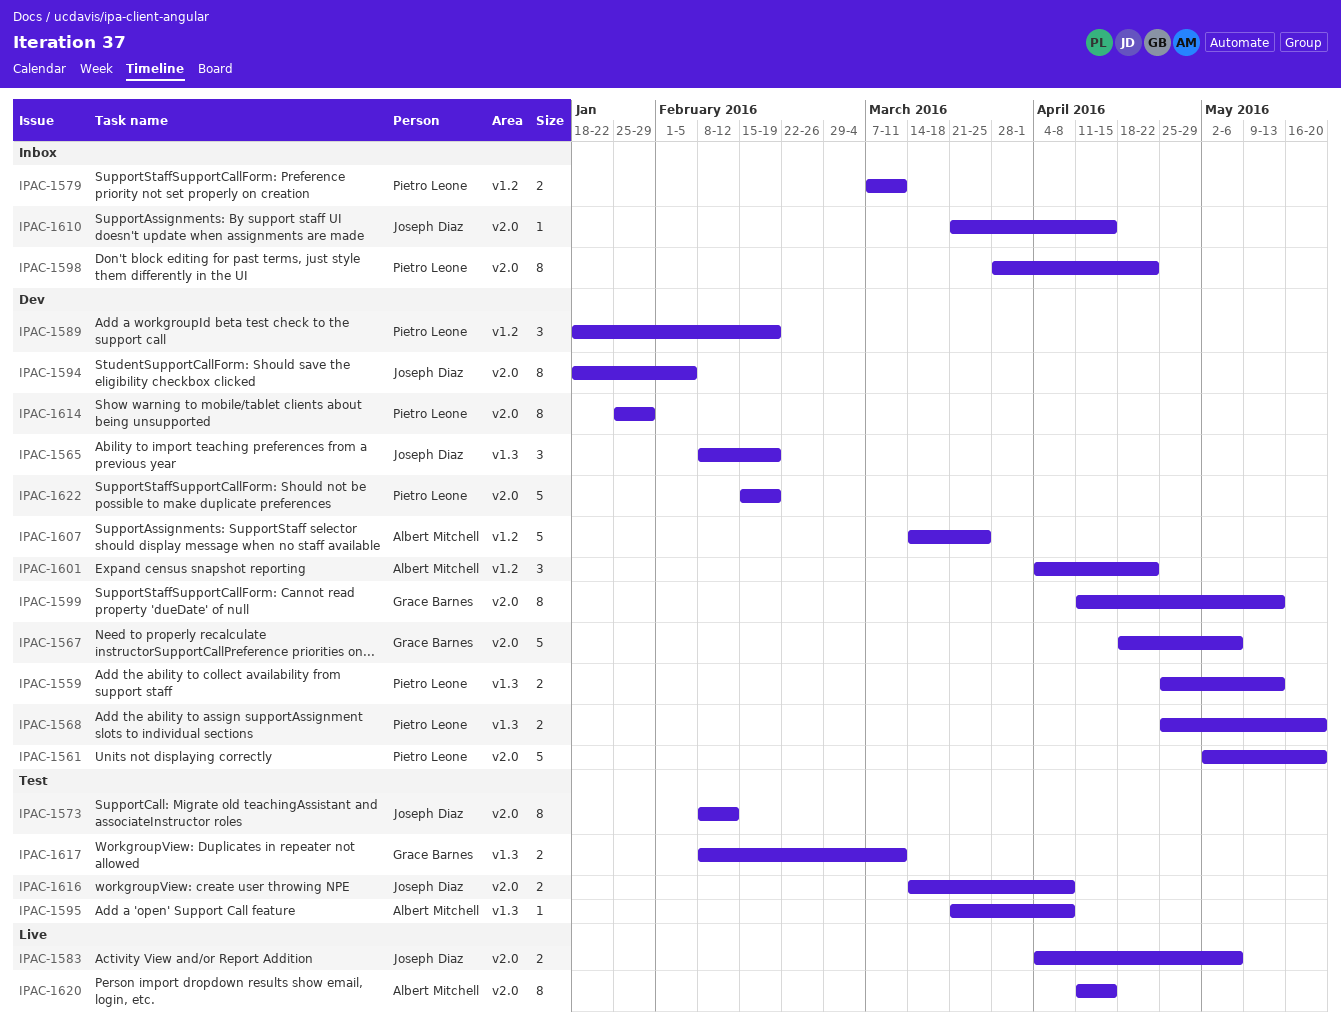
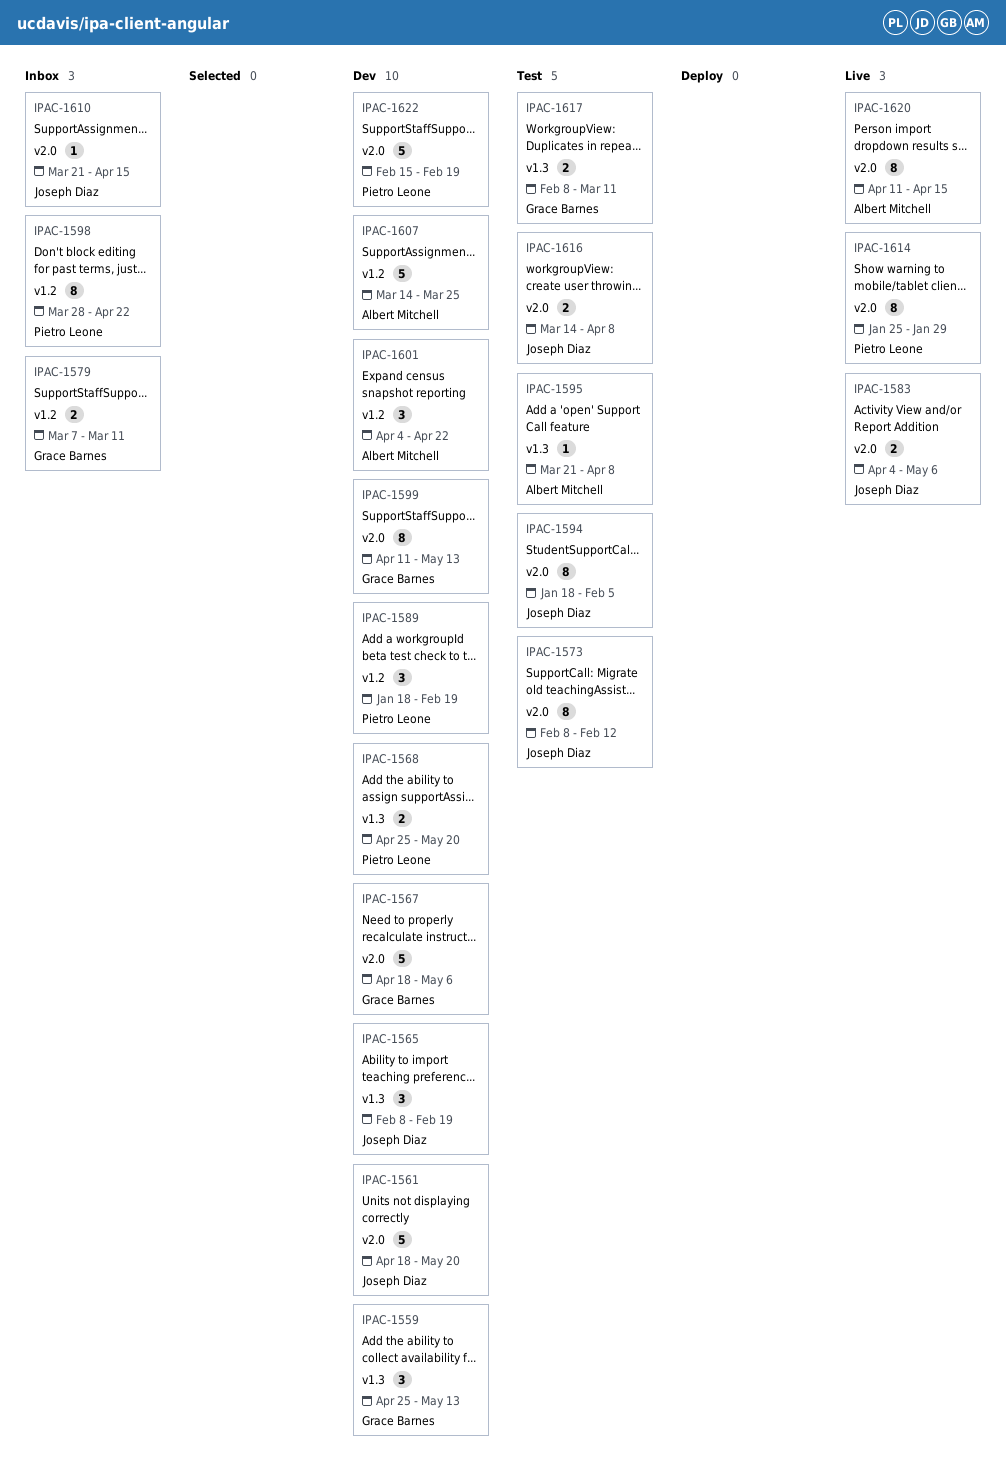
IPAC-1559, owner: Pietro Leone -> Grace Barnes
IPAC-1559, estimate: 2 -> 3
IPAC-1561, owner: Pietro Leone -> Joseph Diaz
IPAC-1561, start: May 2 -> Apr 18
IPAC-1579, owner: Pietro Leone -> Grace Barnes
IPAC-1594, status: Dev -> Test
IPAC-1598, label: v2.0 -> v1.2
IPAC-1614, status: Dev -> Live

